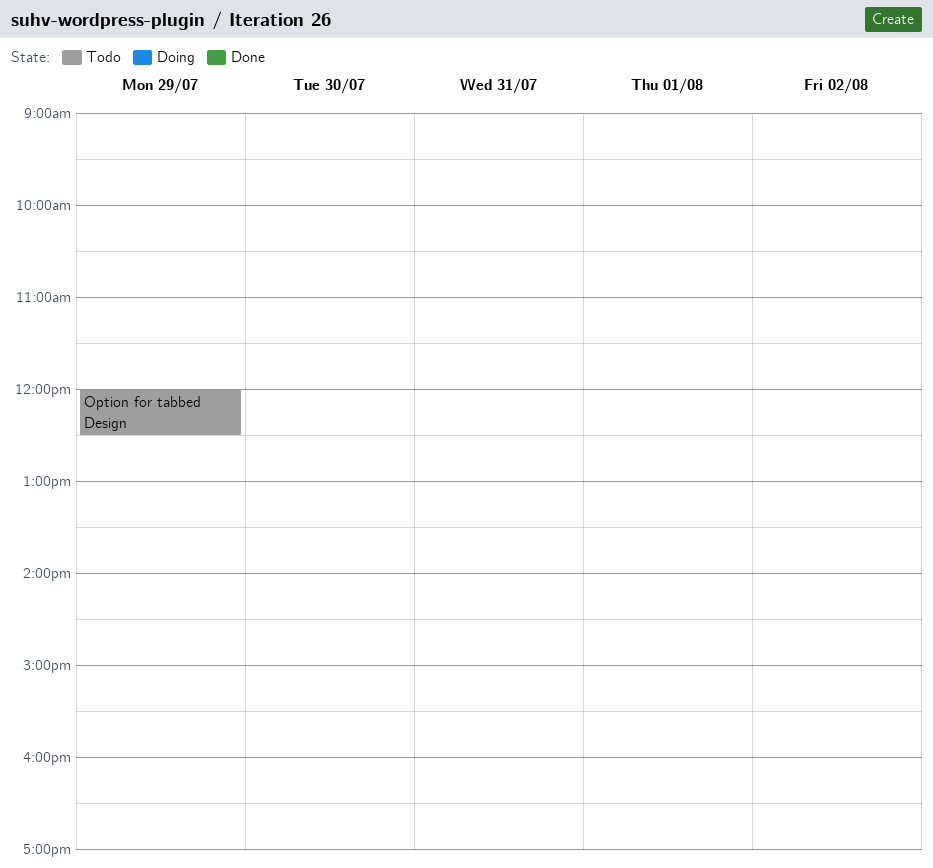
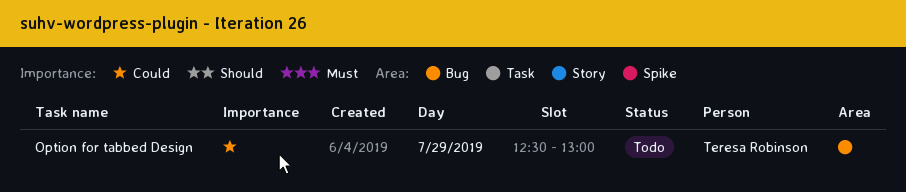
Option for tabbed Design, begins: 12:00 -> 12:30
Option for tabbed Design, ends: 12:30 -> 13:00

